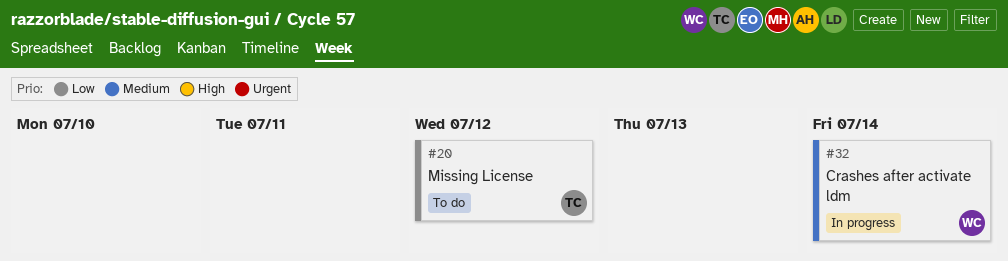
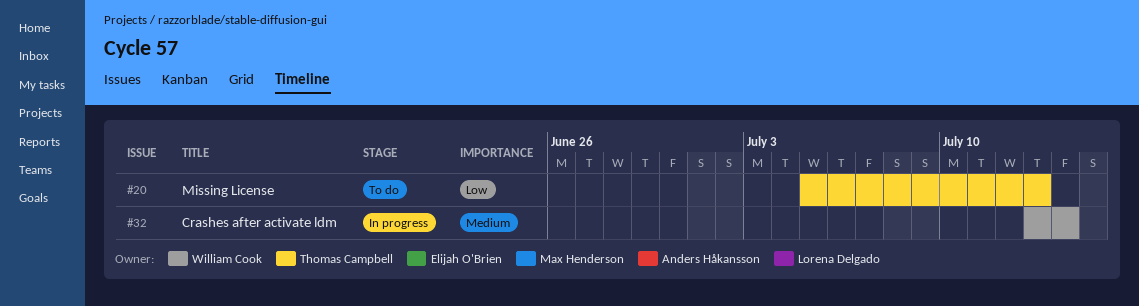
#20, due: Jul 12 -> Jul 13

